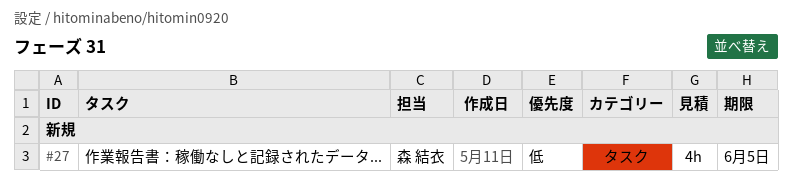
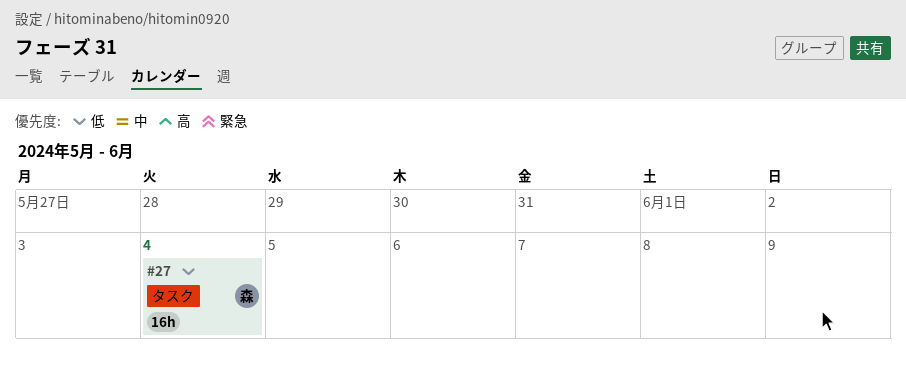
#27, estimate: 4h -> 16h
#27, due: Jun 5 -> Jun 4

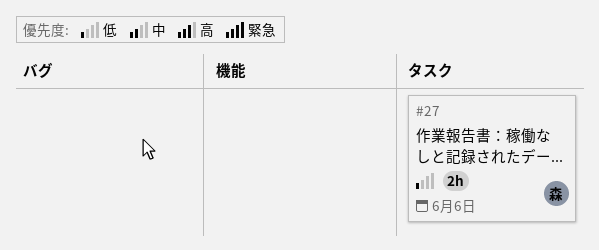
#27, estimate: 16h -> 2h
#27, due: Jun 4 -> Jun 6

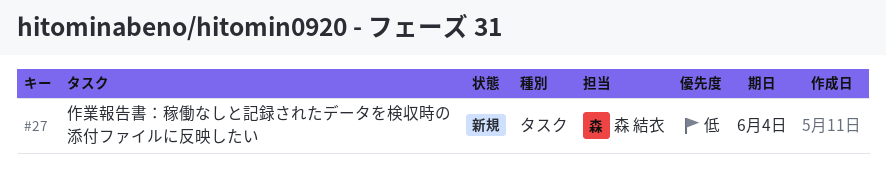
#27, due: Jun 6 -> Jun 4

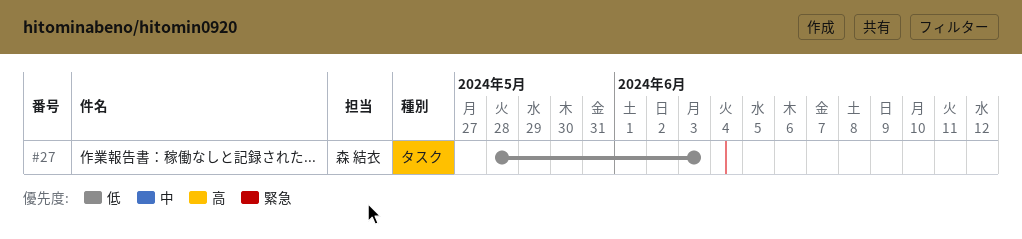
#27, due: Jun 4 -> Jun 3

